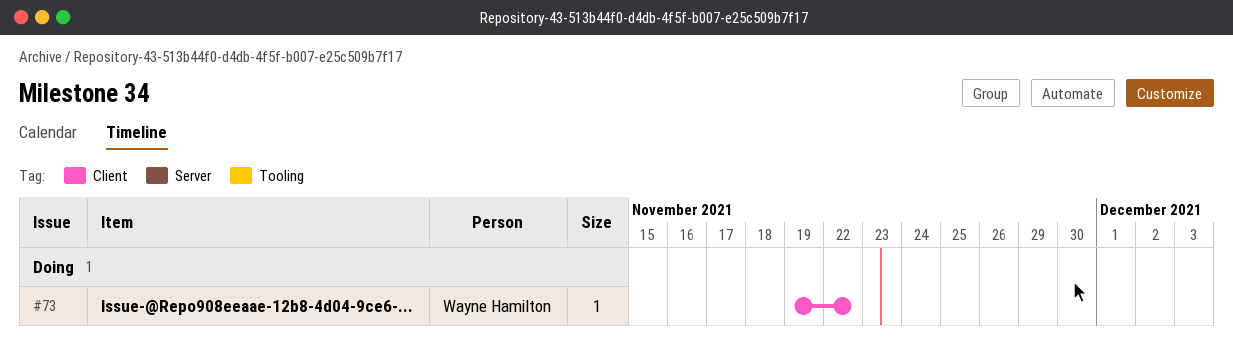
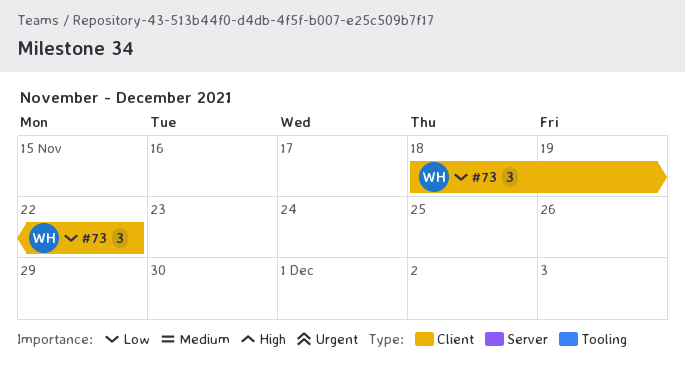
#73, estimate: 1 -> 3
#73, start: Nov 19 -> Nov 18

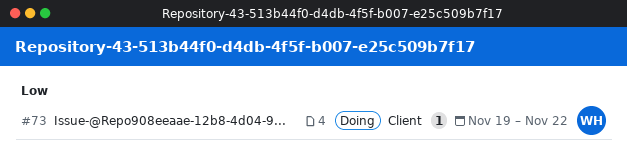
#73, estimate: 3 -> 1
#73, start: Nov 18 -> Nov 19

